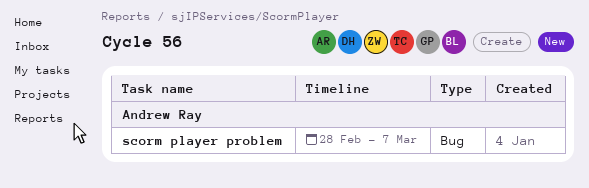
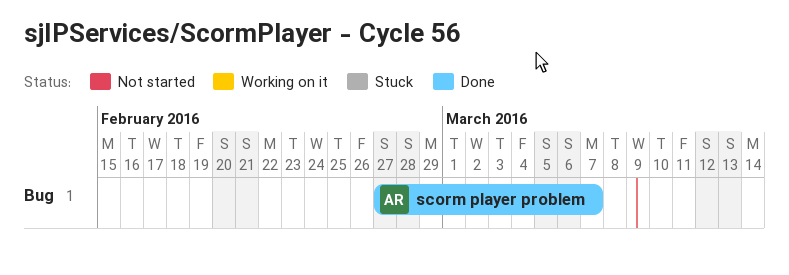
scorm player problem, start: Feb 28 -> Feb 27

